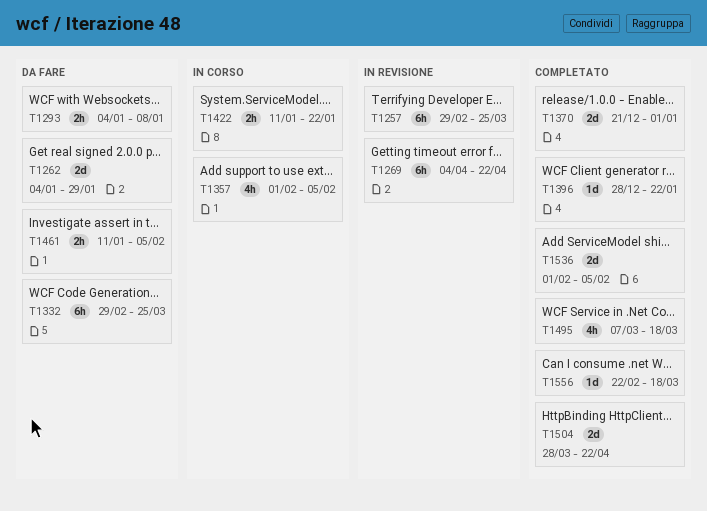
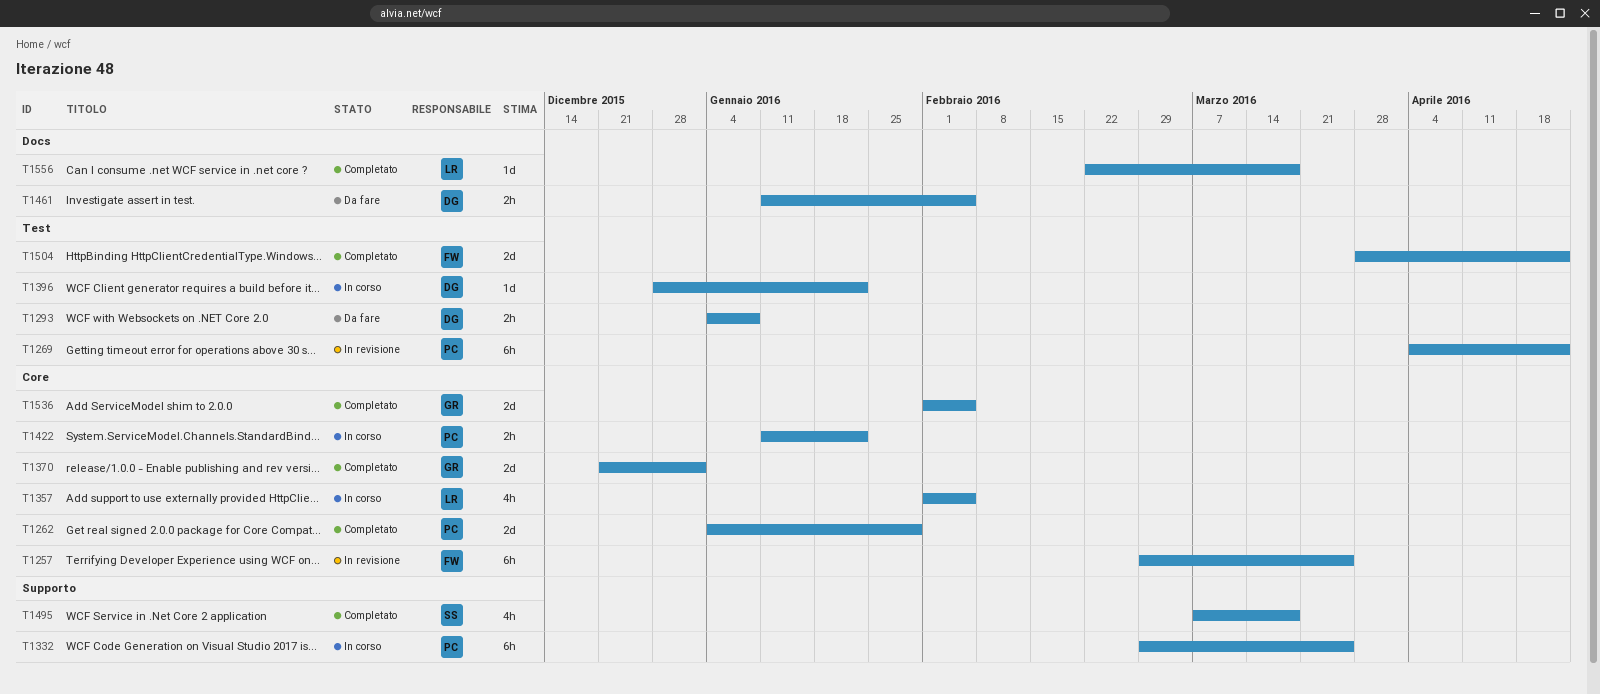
T1262, status: Da fare -> Completato
T1332, status: Da fare -> In corso
T1396, status: Completato -> In corso

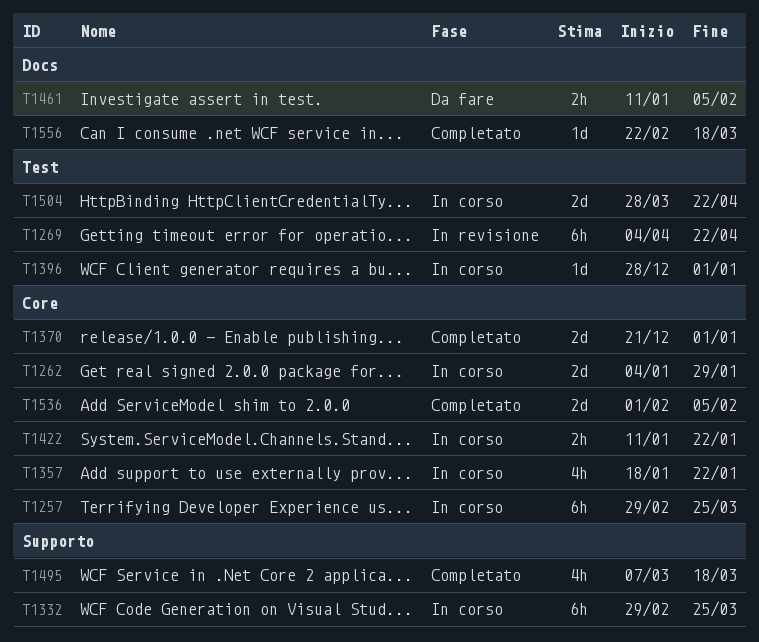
T1257, status: In revisione -> In corso
T1262, status: Completato -> In corso
T1293: present -> none
T1357, start: Feb 1 -> Jan 18
T1357, due: Feb 5 -> Jan 22
T1396, due: Jan 22 -> Jan 1
T1504, status: Completato -> In corso

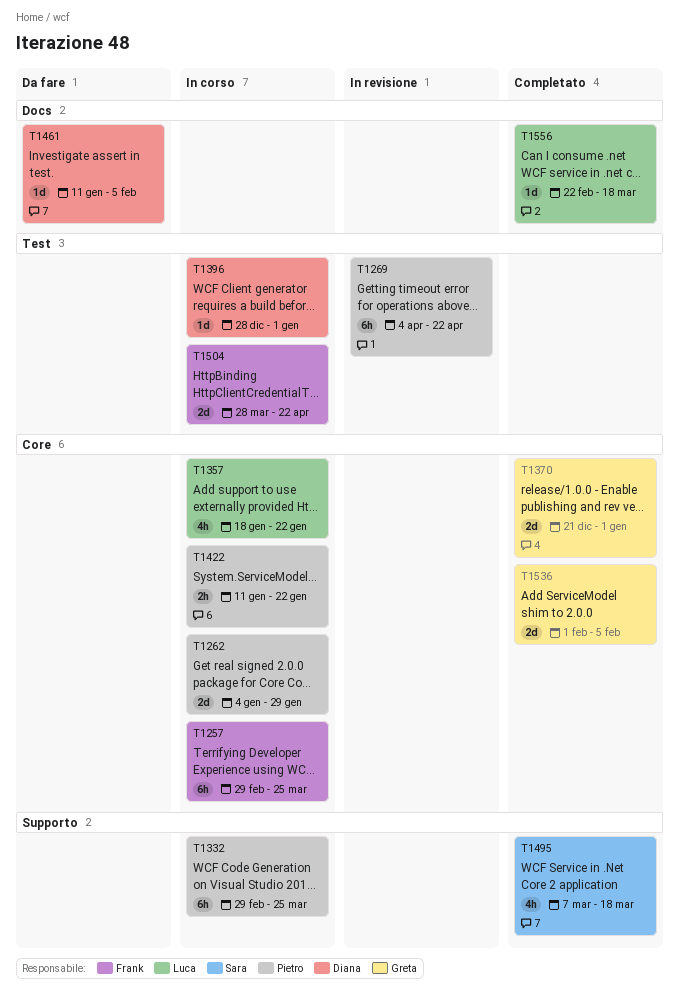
T1461, estimate: 2h -> 1d

